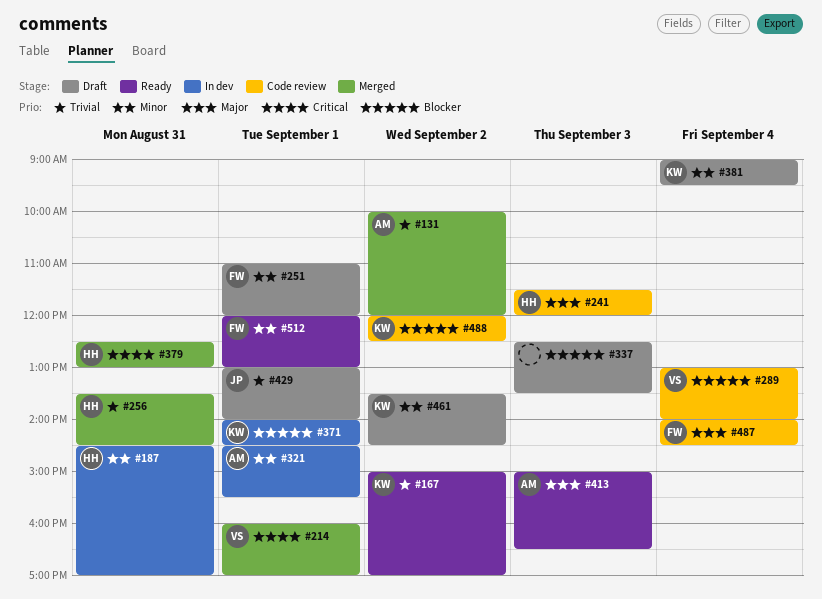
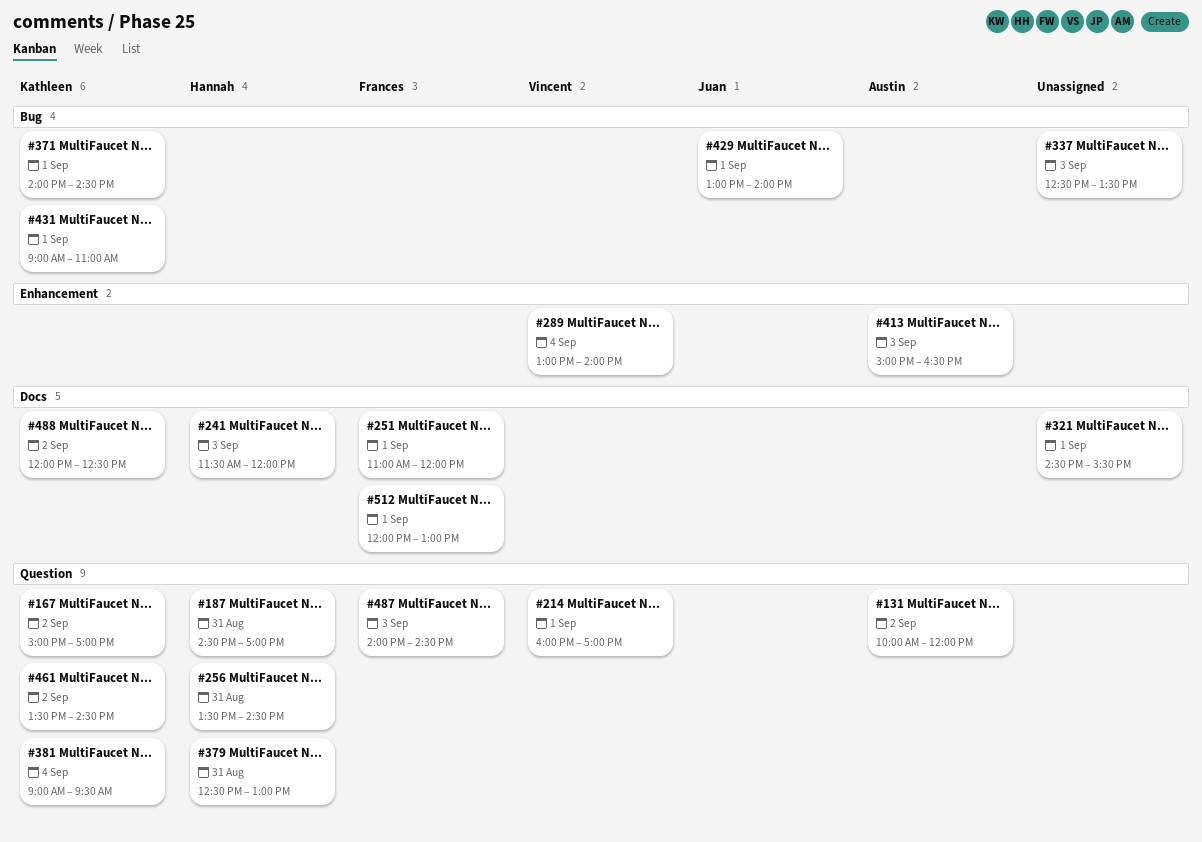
#321, owner: Austin -> none
#431: none -> present
#487, day: Sep 4 -> Sep 3

